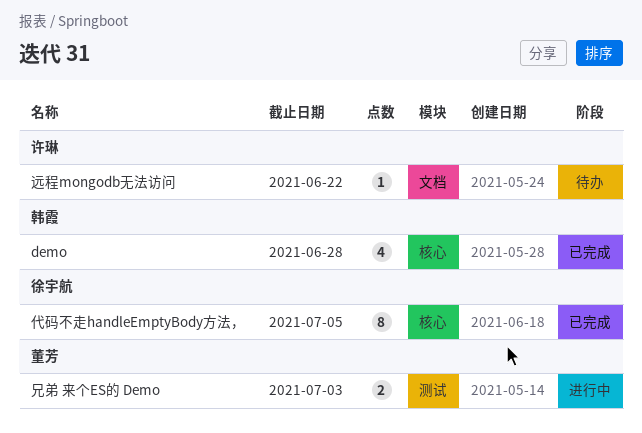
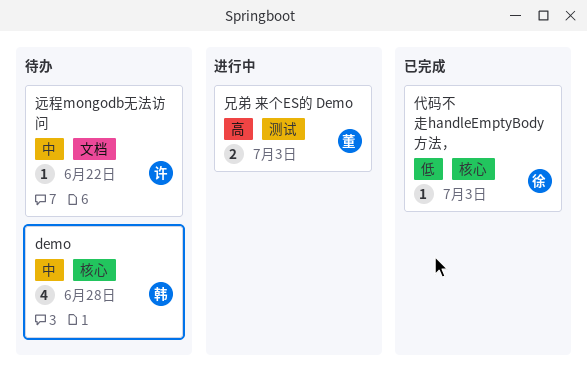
demo, status: 已完成 -> 待办
代码不走handleEmptyBody方法，, estimate: 8 -> 1
代码不走handleEmptyBody方法，, due: Jul 5 -> Jul 3

